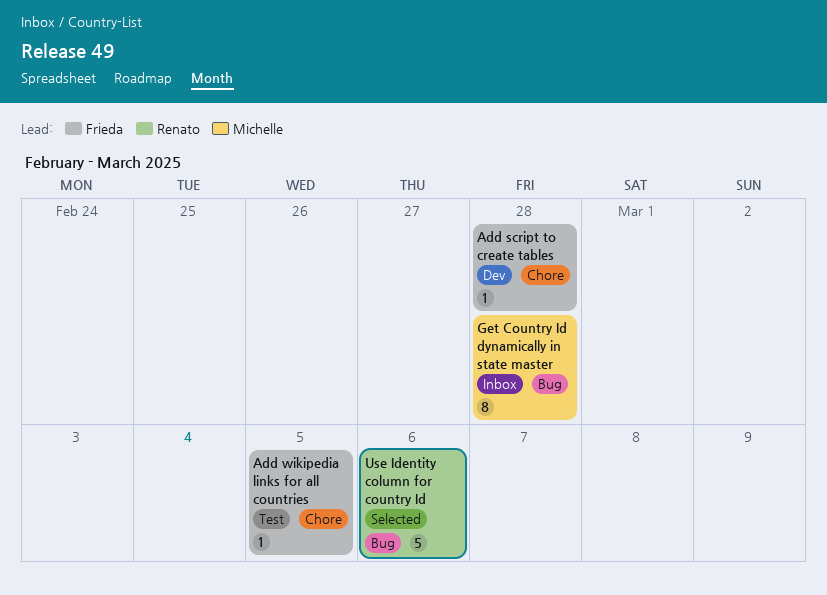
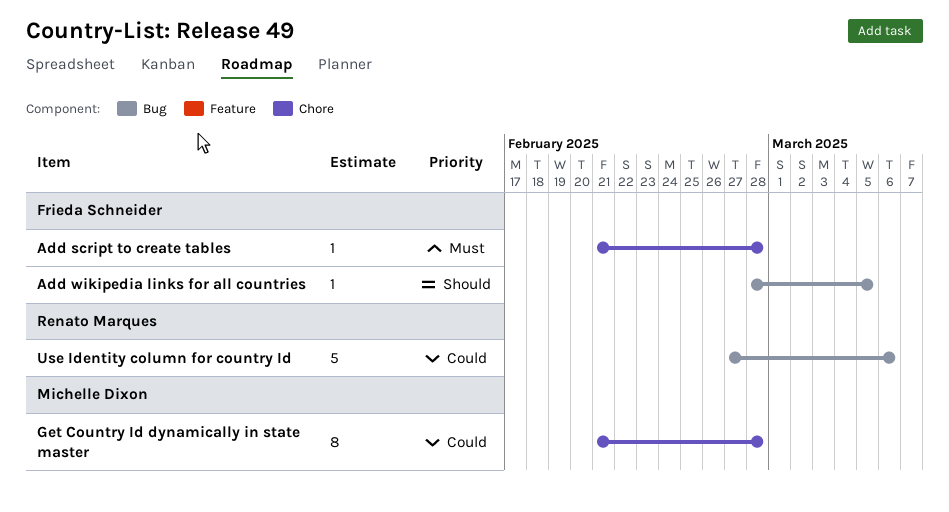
Add wikipedia links for all countries, label: Chore -> Bug
Get Country Id dynamically in state master, label: Bug -> Chore

